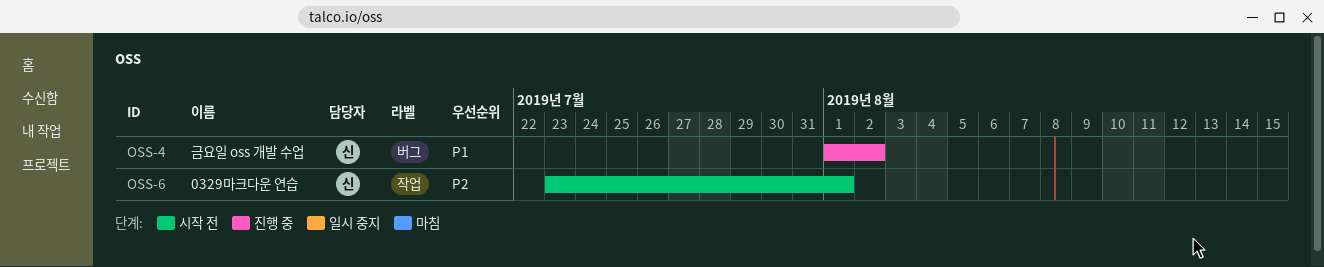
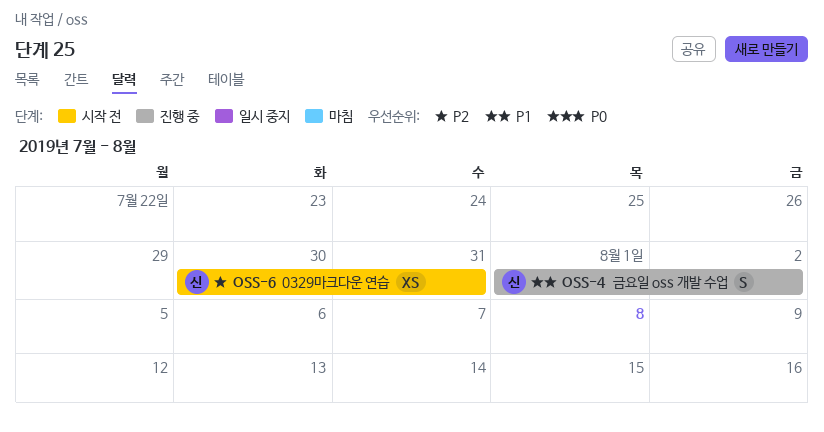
OSS-6, start: Jul 23 -> Jul 30
OSS-6, due: Aug 1 -> Jul 31

